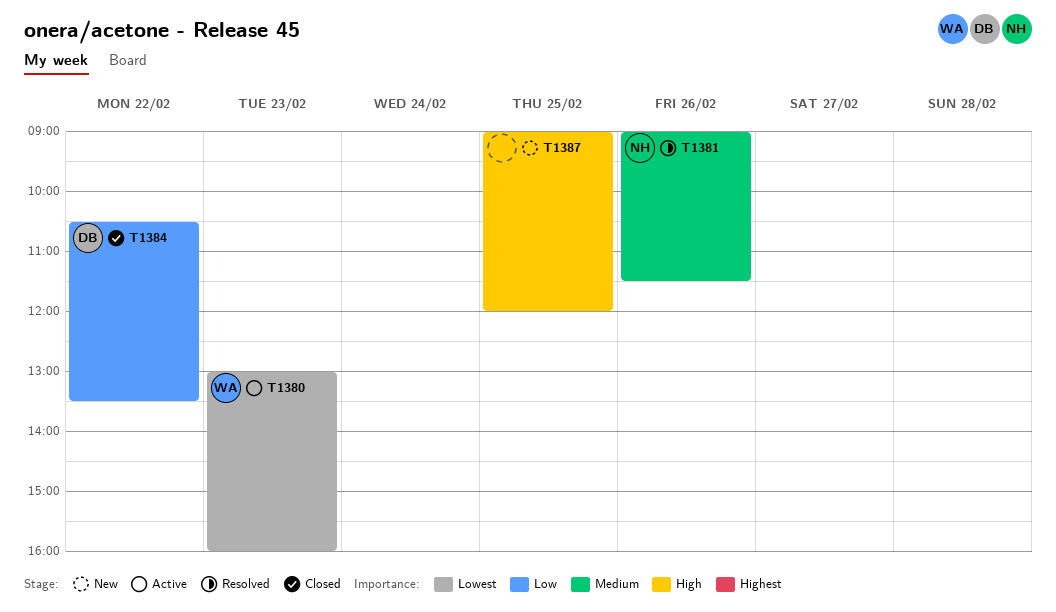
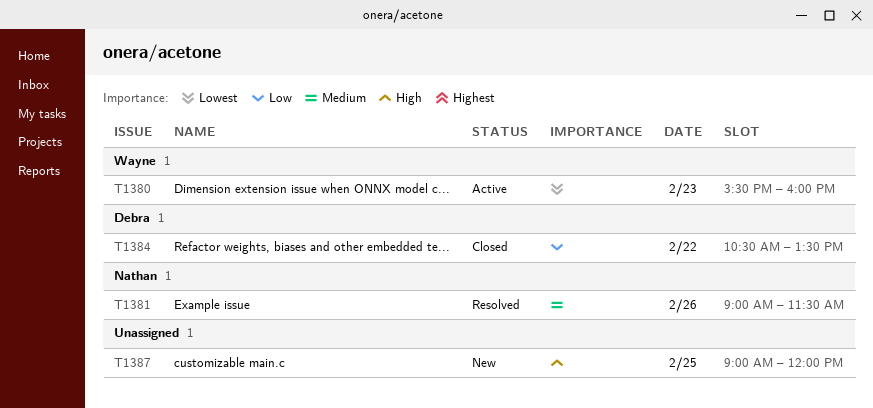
T1380, begins: 13:00 -> 15:30

